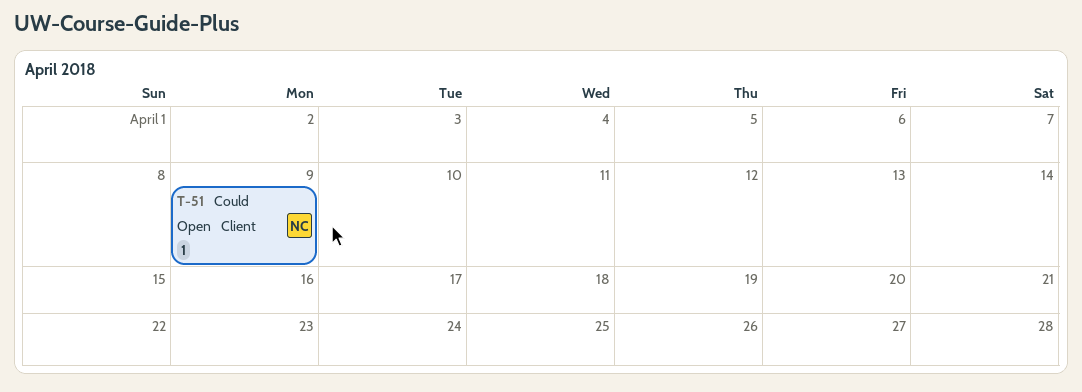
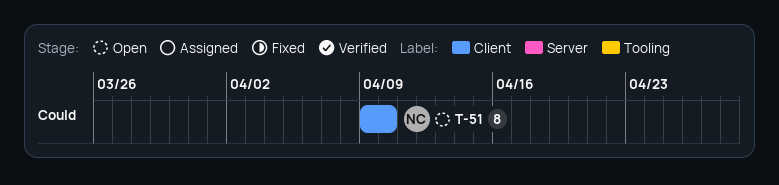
T-51, estimate: 1 -> 8
T-51, due: Apr 9 -> Apr 10

